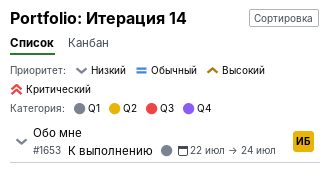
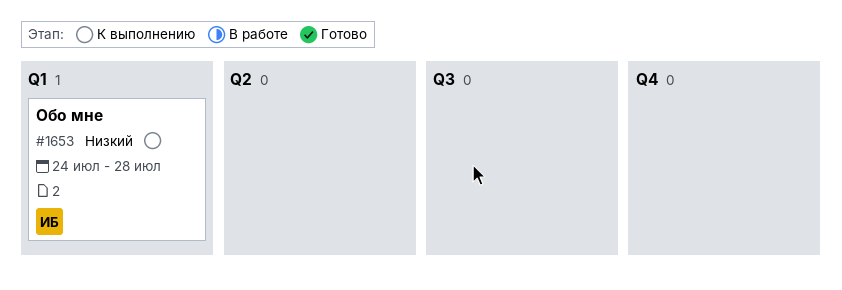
#1653, start: Jul 22 -> Jul 24
#1653, due: Jul 24 -> Jul 28

